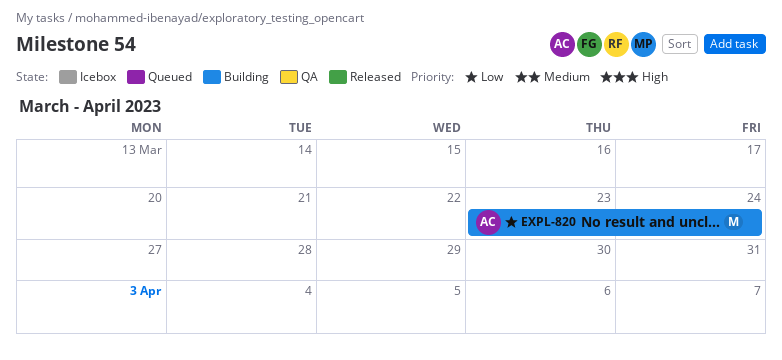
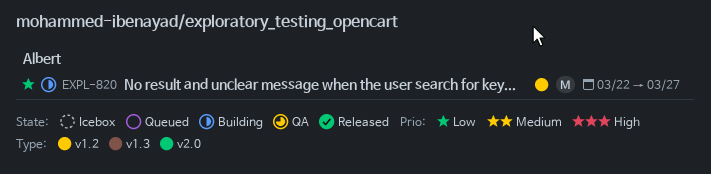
EXPL-820, start: Mar 23 -> Mar 22
EXPL-820, due: Mar 24 -> Mar 27

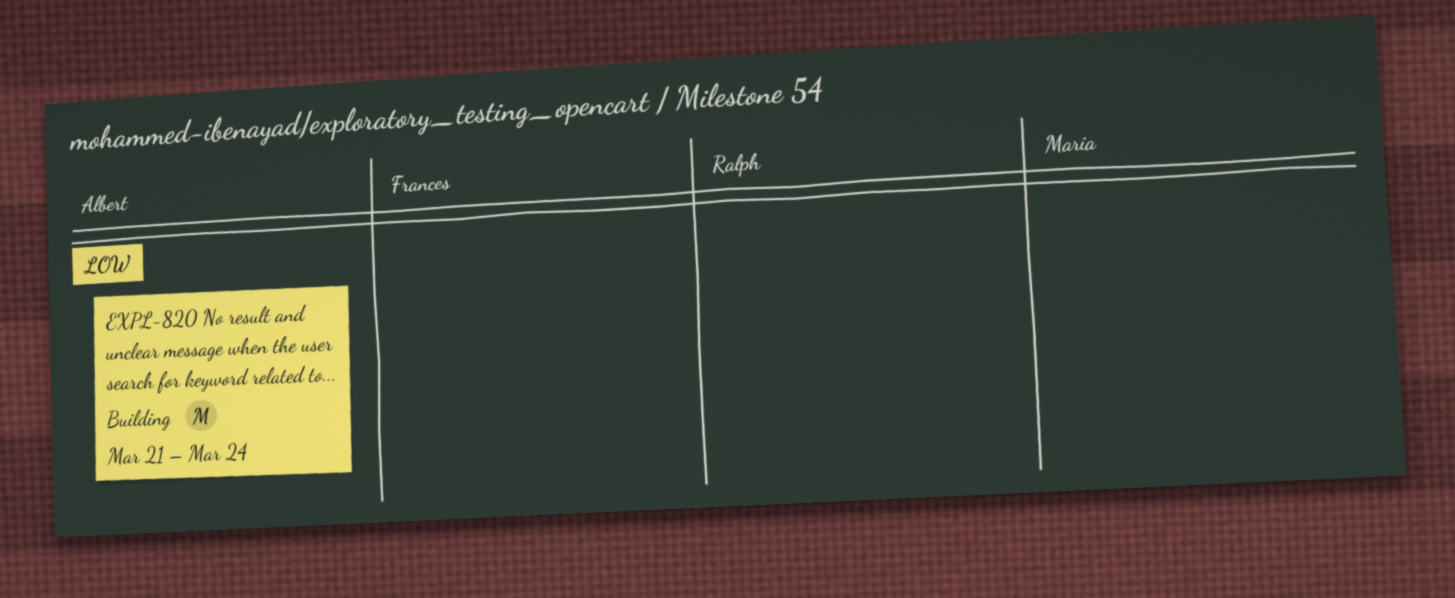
EXPL-820, start: Mar 22 -> Mar 21
EXPL-820, due: Mar 27 -> Mar 24

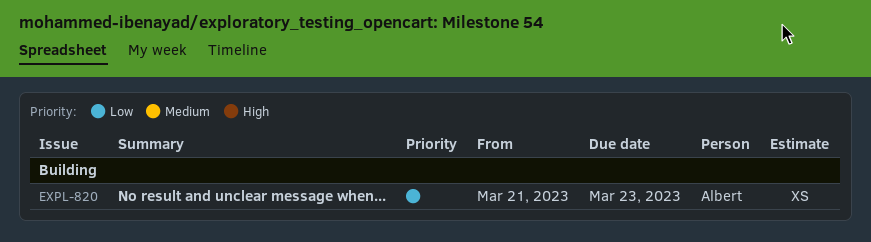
EXPL-820, estimate: M -> XS
EXPL-820, due: Mar 24 -> Mar 23

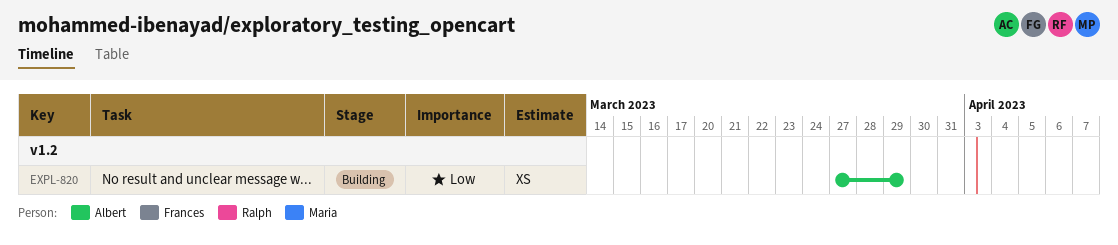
EXPL-820, start: Mar 21 -> Mar 27
EXPL-820, due: Mar 23 -> Mar 29

